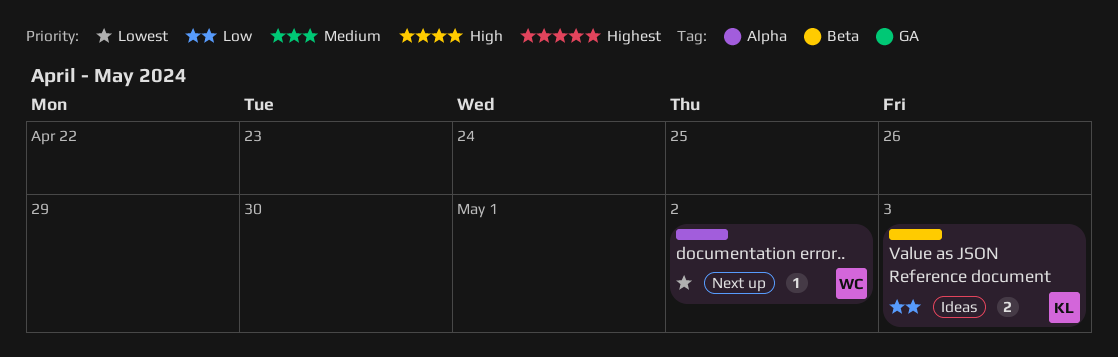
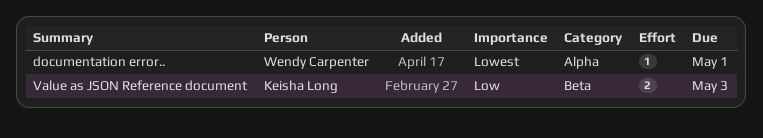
documentation error.., due: May 2 -> May 1

